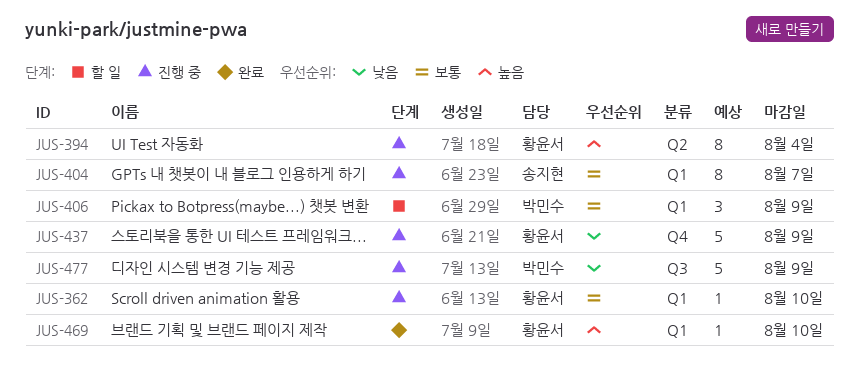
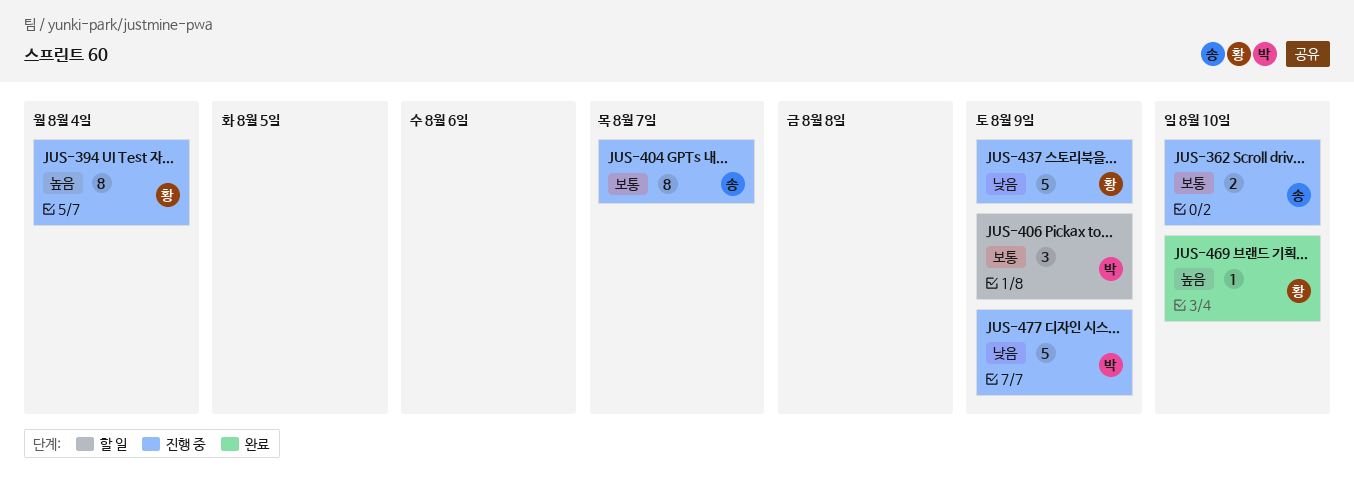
JUS-362, owner: 황윤서 -> 송지현
JUS-362, estimate: 1 -> 2

